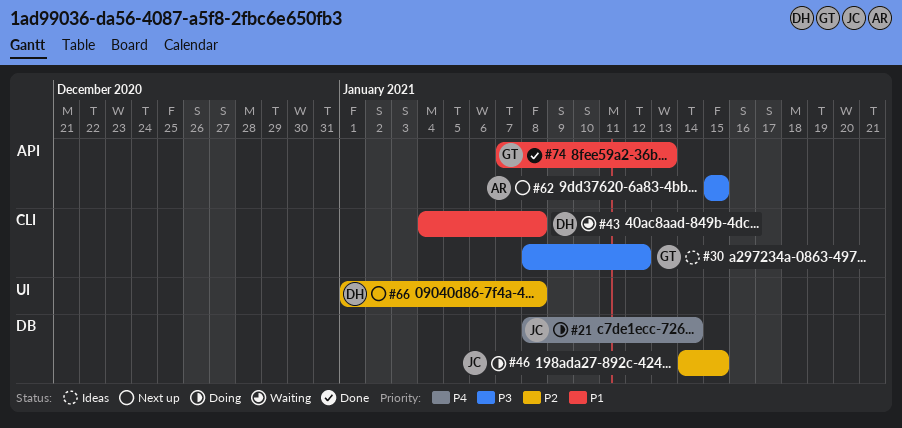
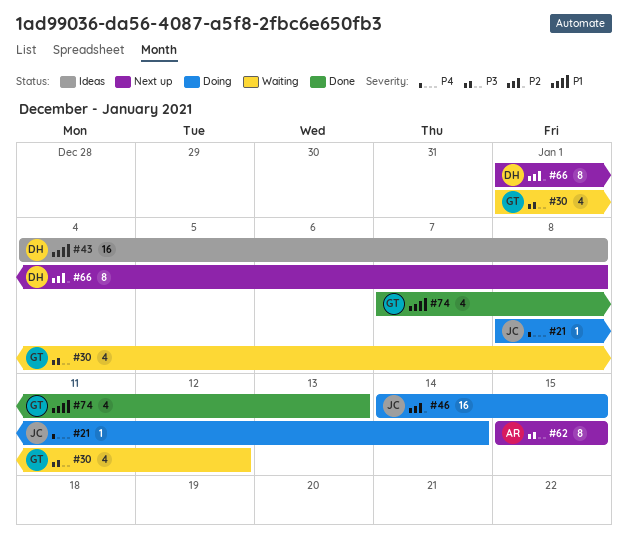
#30, status: Ideas -> Waiting
#30, start: Jan 8 -> Jan 1
#43, status: Waiting -> Ideas

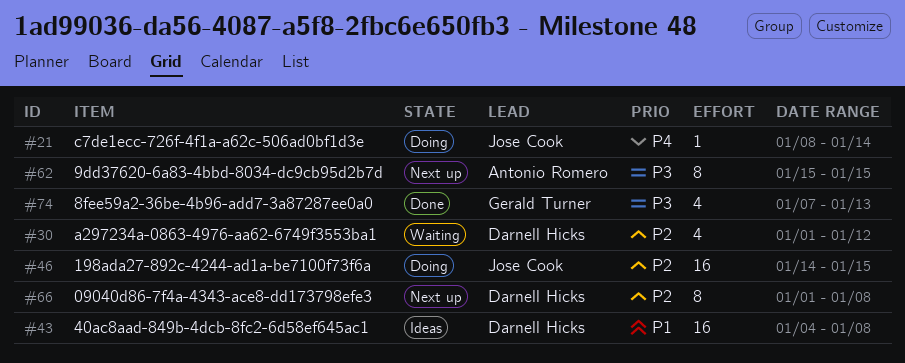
#30, owner: Gerald Turner -> Darnell Hicks
#30, priority: P3 -> P2
#74, priority: P1 -> P3

